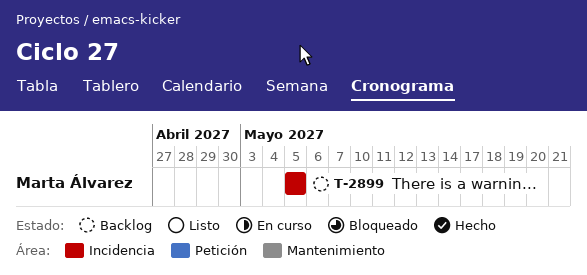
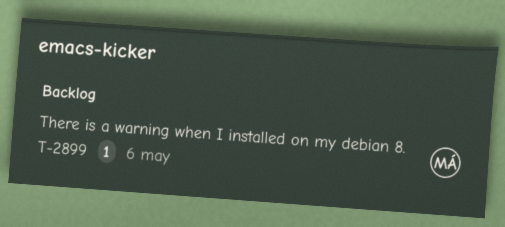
T-2899, due: May 5 -> May 6

